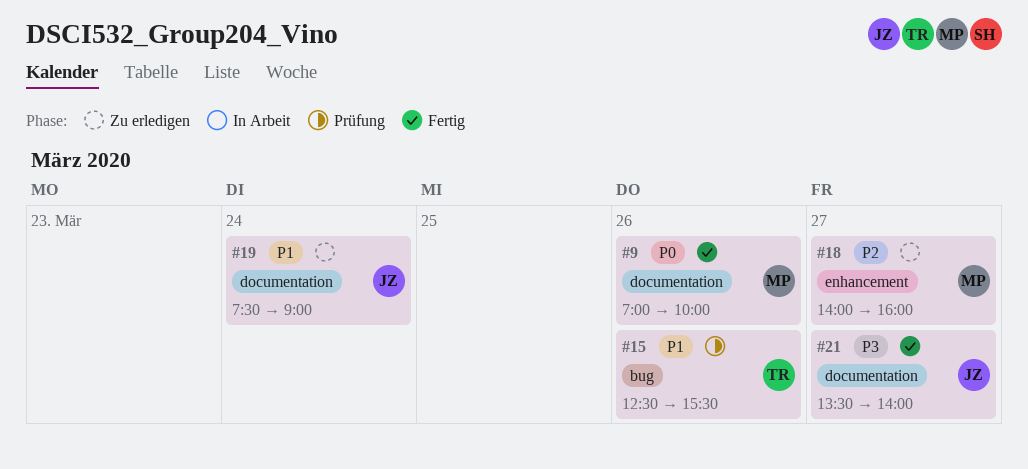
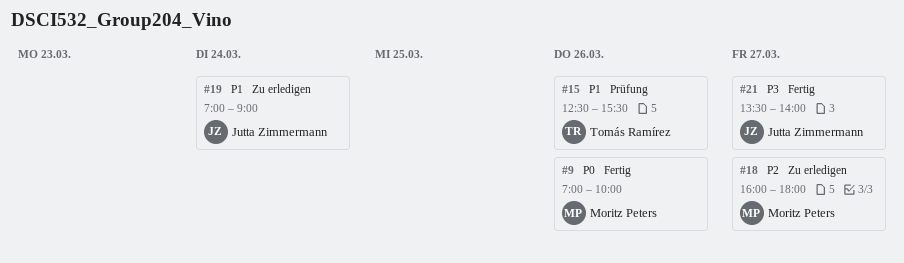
#18, begins: 14:00 -> 16:00
#18, ends: 16:00 -> 18:00
#19, begins: 07:30 -> 07:00

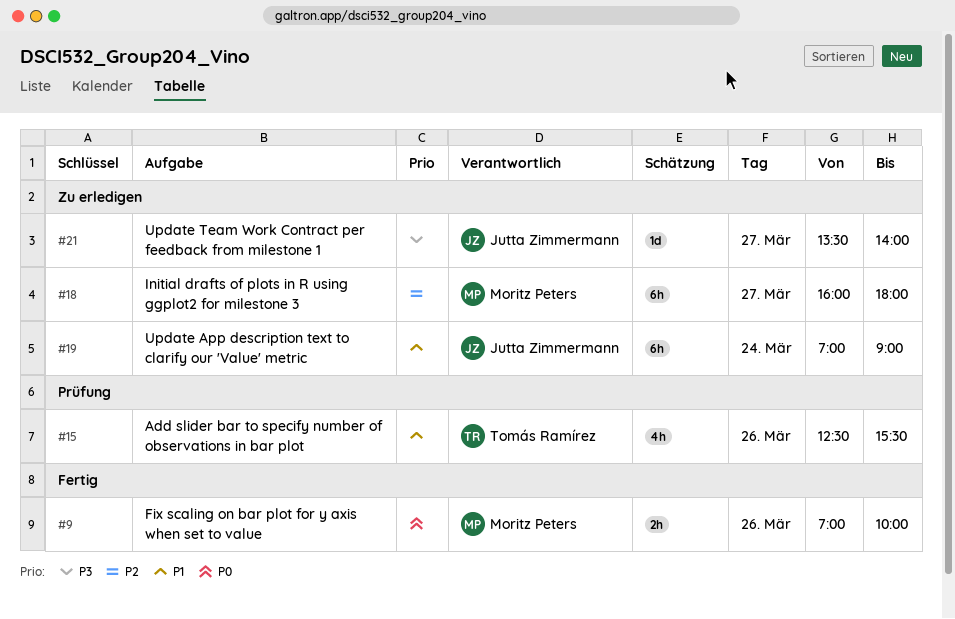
#21, status: Fertig -> Zu erledigen

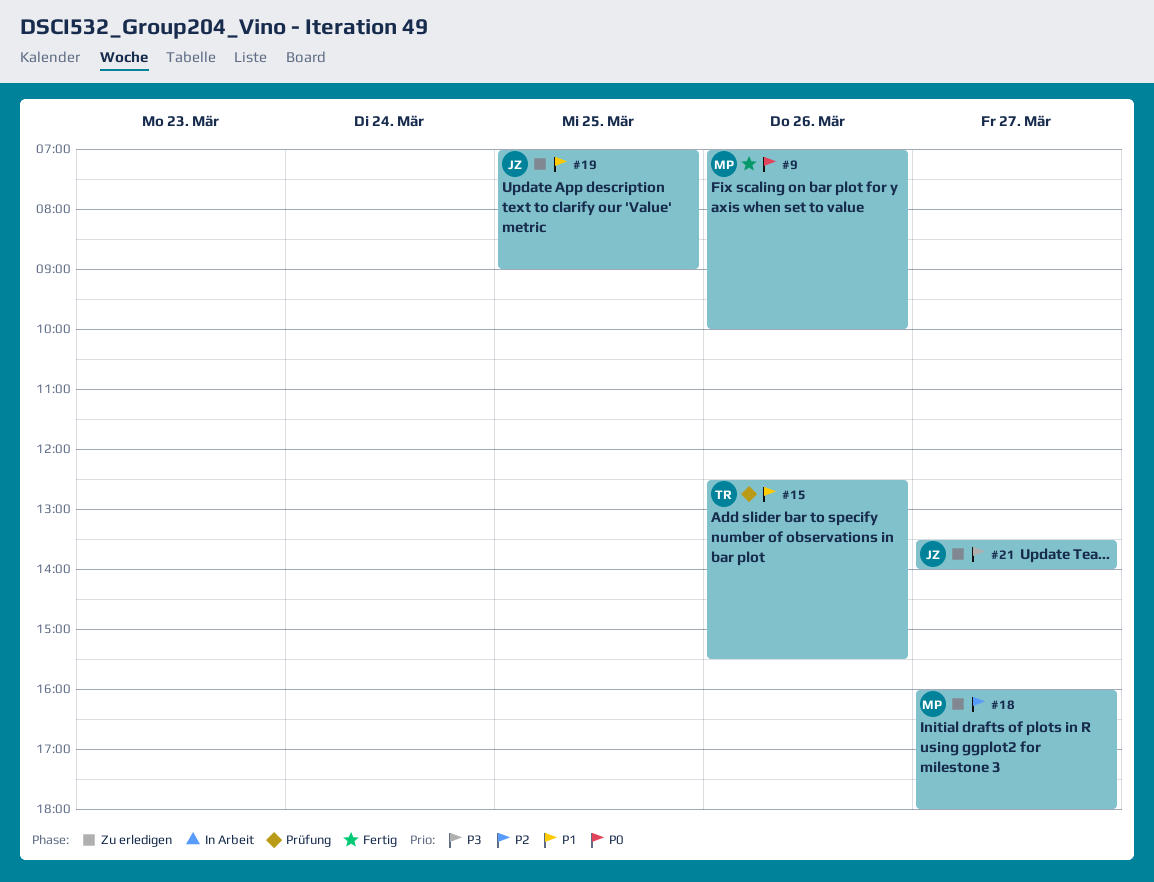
#19, day: Mar 24 -> Mar 25

